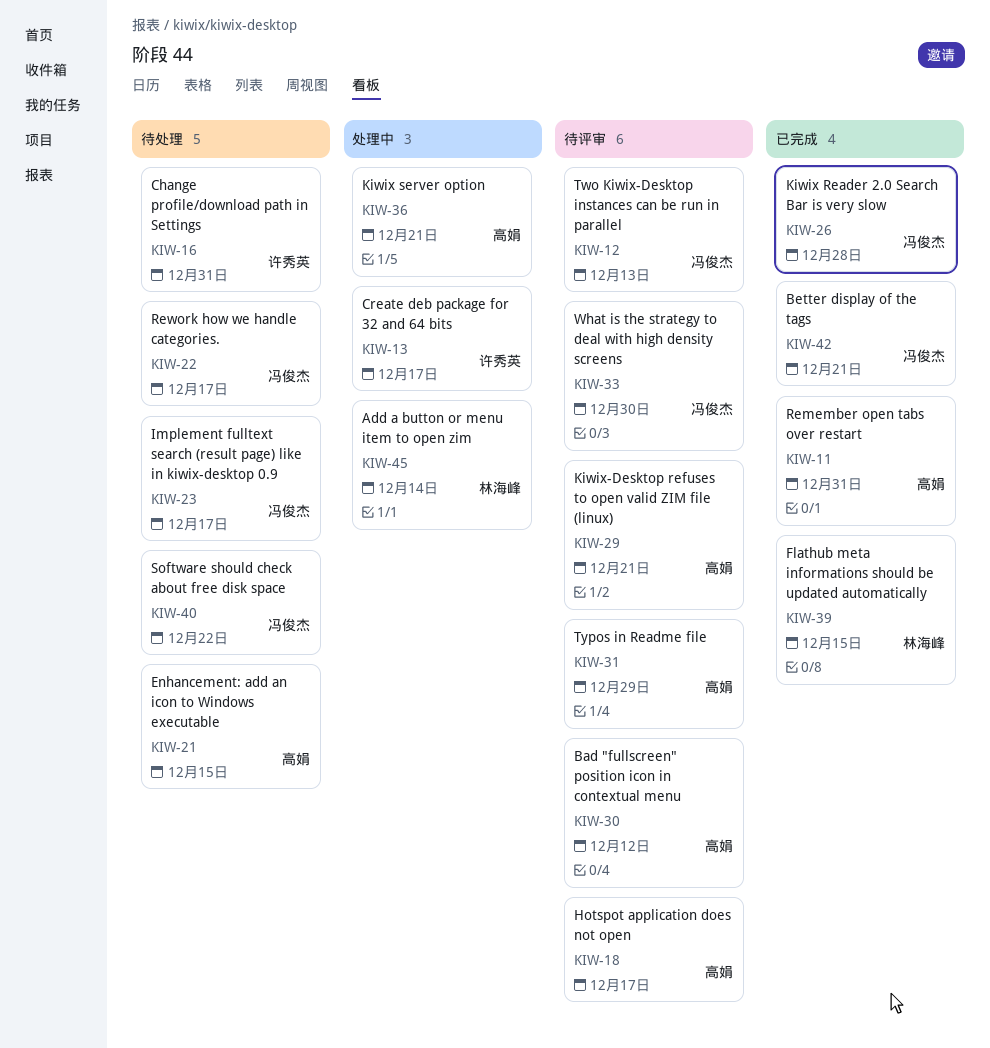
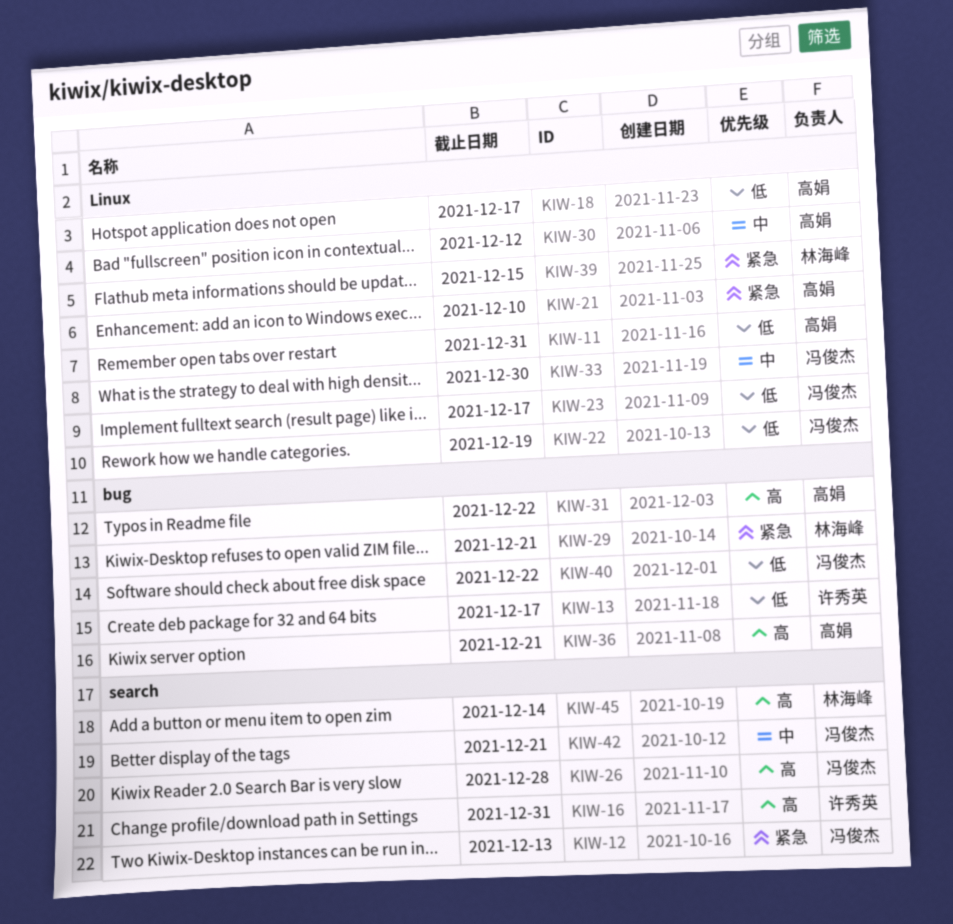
KIW-21, due: Dec 15 -> Dec 10
KIW-22, due: Dec 17 -> Dec 19
KIW-29, owner: 高娟 -> 林海峰
KIW-31, due: Dec 29 -> Dec 22

